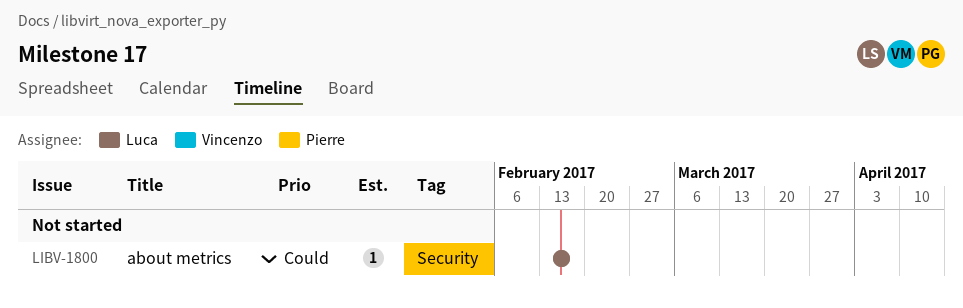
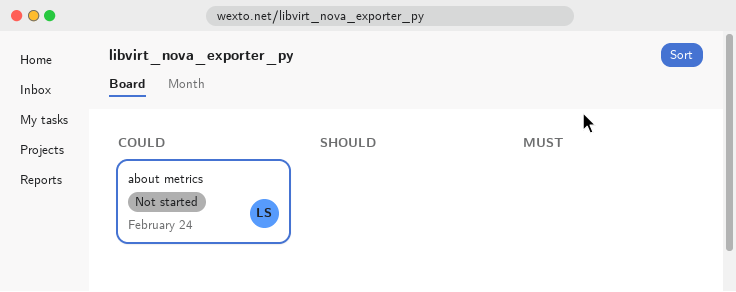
about metrics, due: Feb 17 -> Feb 24

